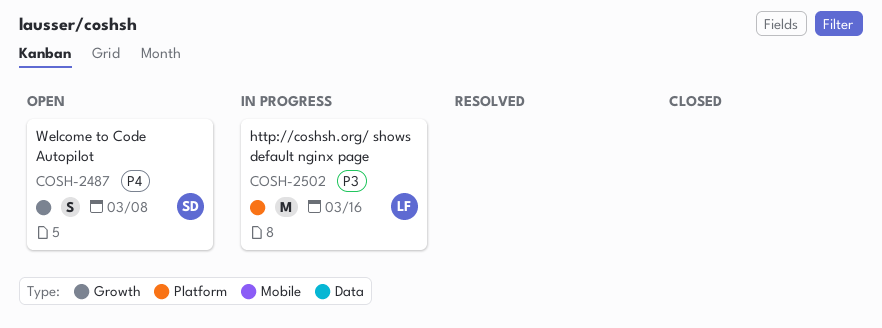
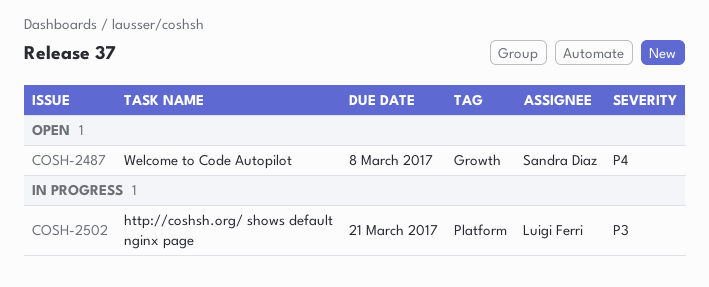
COSH-2502, due: Mar 16 -> Mar 21

